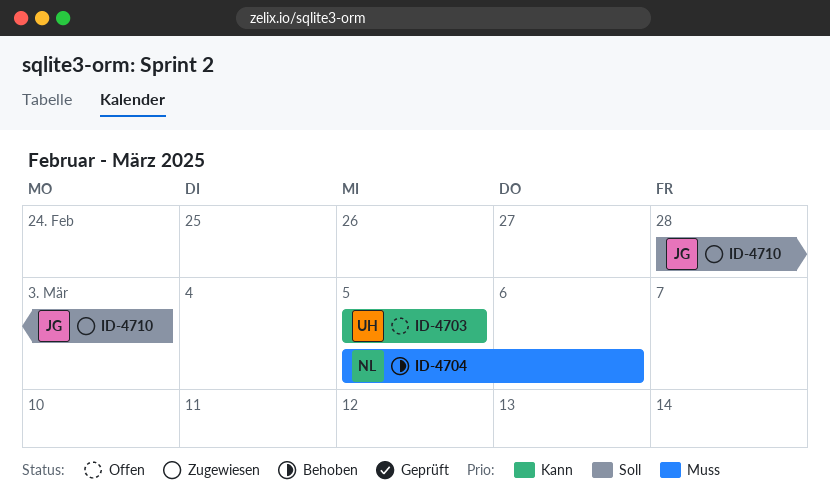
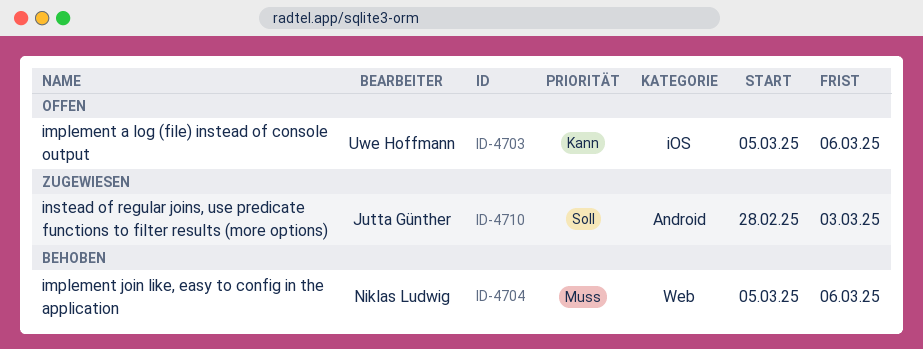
ID-4703, due: Mar 5 -> Mar 6

